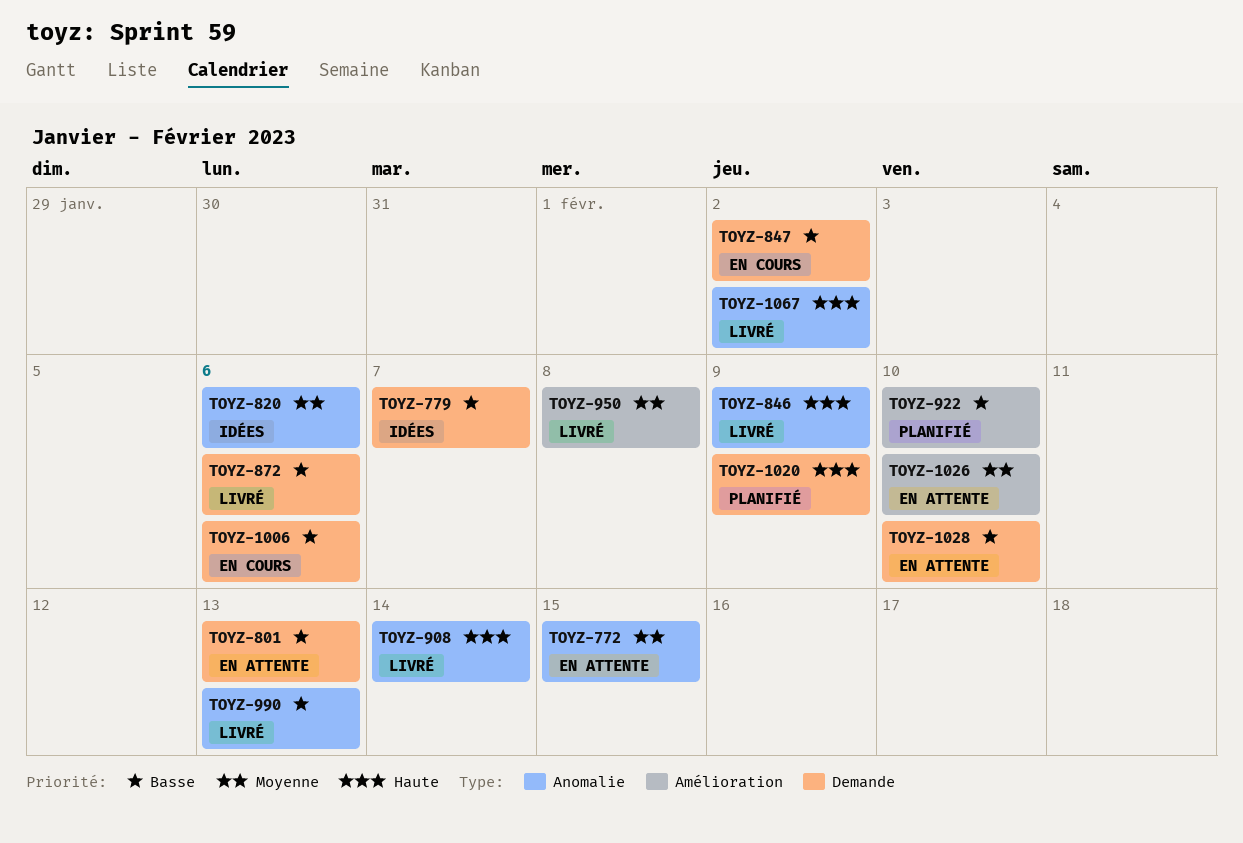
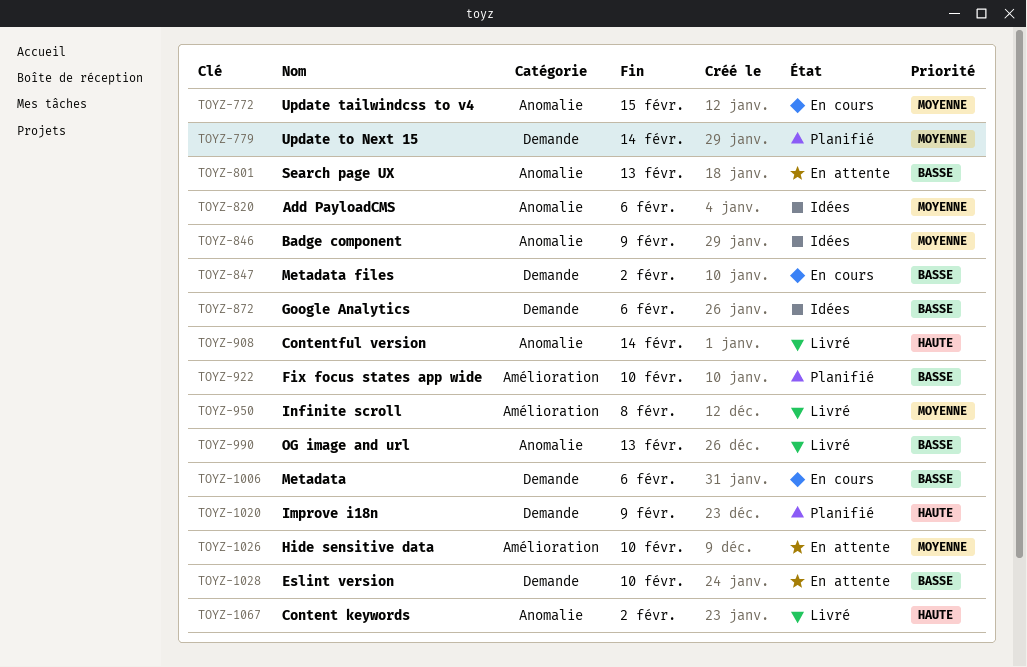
TOYZ-772, status: En attente -> En cours
TOYZ-779, status: Idées -> Planifié
TOYZ-779, priority: Basse -> Moyenne
TOYZ-779, due: Feb 7 -> Feb 14
TOYZ-801, label: Demande -> Anomalie
TOYZ-846, status: Livré -> Idées
TOYZ-846, priority: Haute -> Moyenne
TOYZ-872, status: Livré -> Idées

